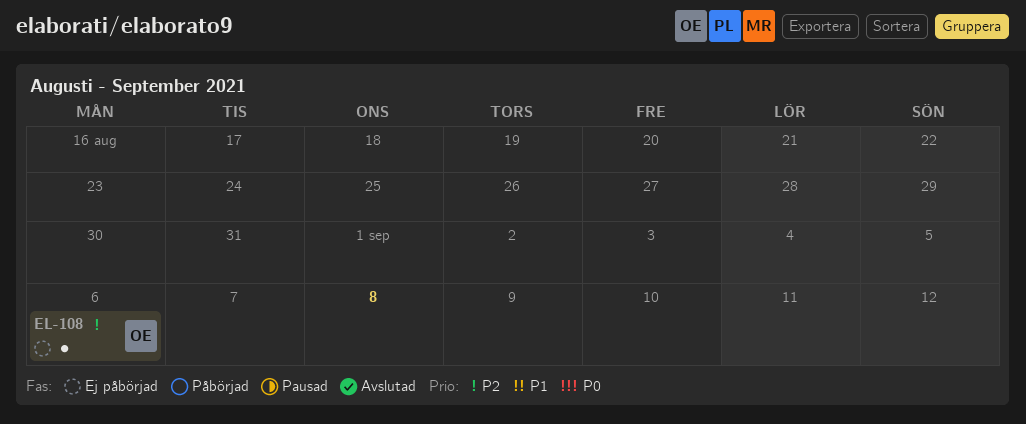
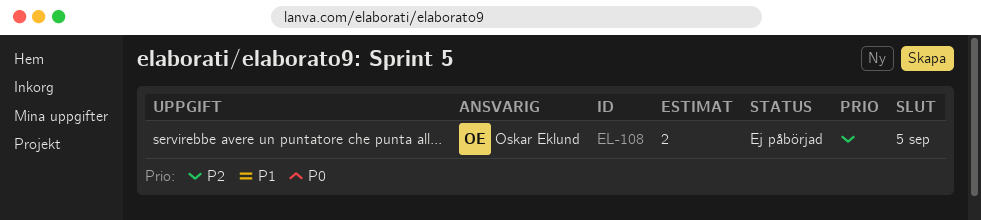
EL-108, estimate: 1 -> 2
EL-108, due: Sep 6 -> Sep 5

